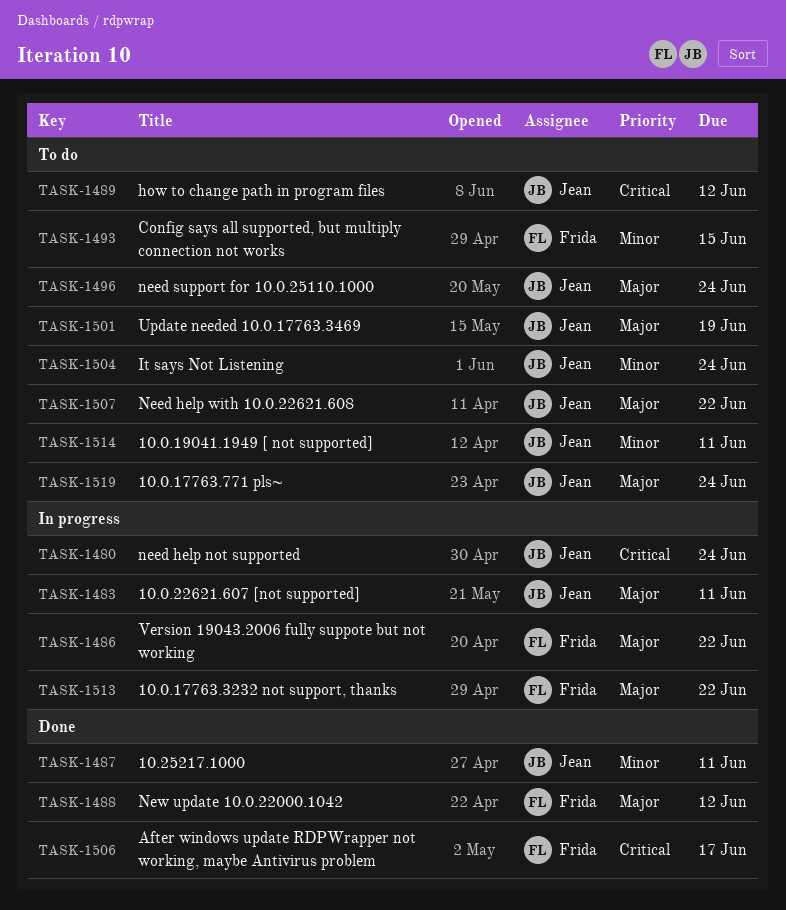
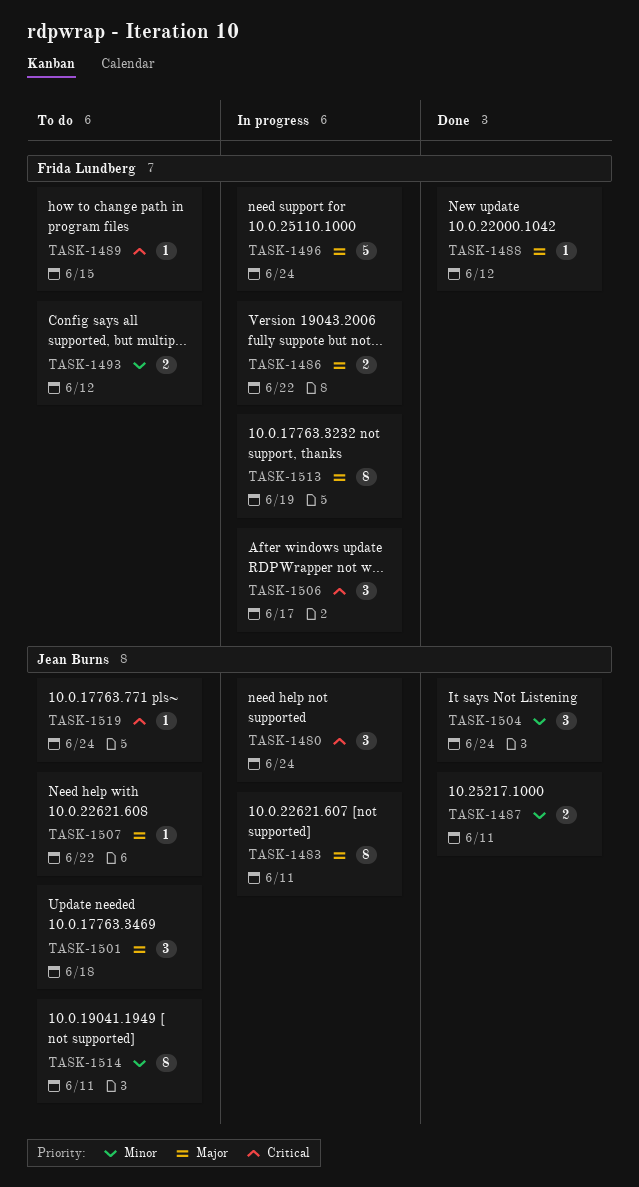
TASK-1489, owner: Jean Burns -> Frida Lundberg
TASK-1489, due: Jun 12 -> Jun 15
TASK-1493, due: Jun 15 -> Jun 12
TASK-1496, status: To do -> In progress
TASK-1496, owner: Jean Burns -> Frida Lundberg
TASK-1501, due: Jun 19 -> Jun 18
TASK-1504, status: To do -> Done
TASK-1506, status: Done -> In progress
TASK-1513, due: Jun 22 -> Jun 19
TASK-1519, priority: Major -> Critical

